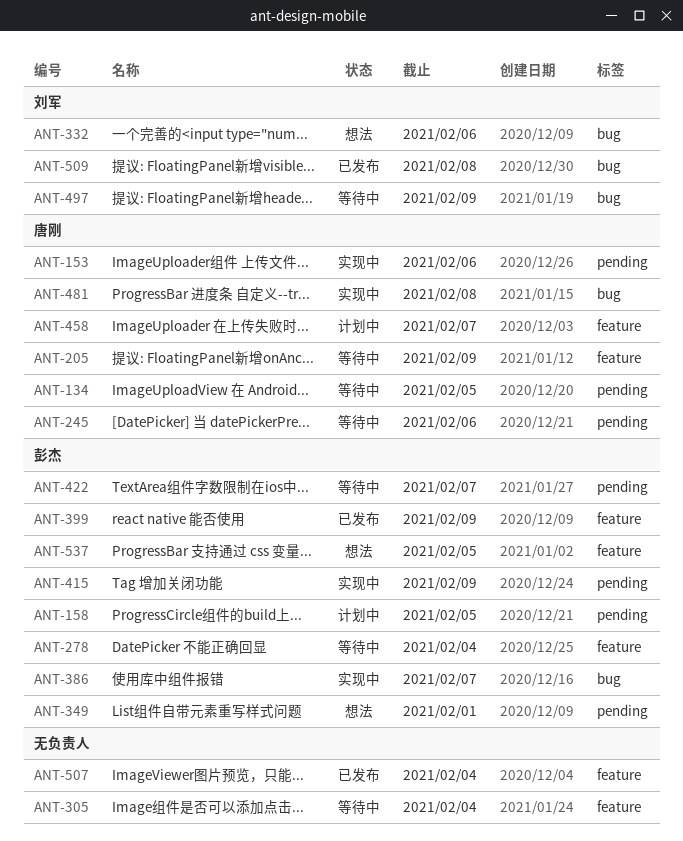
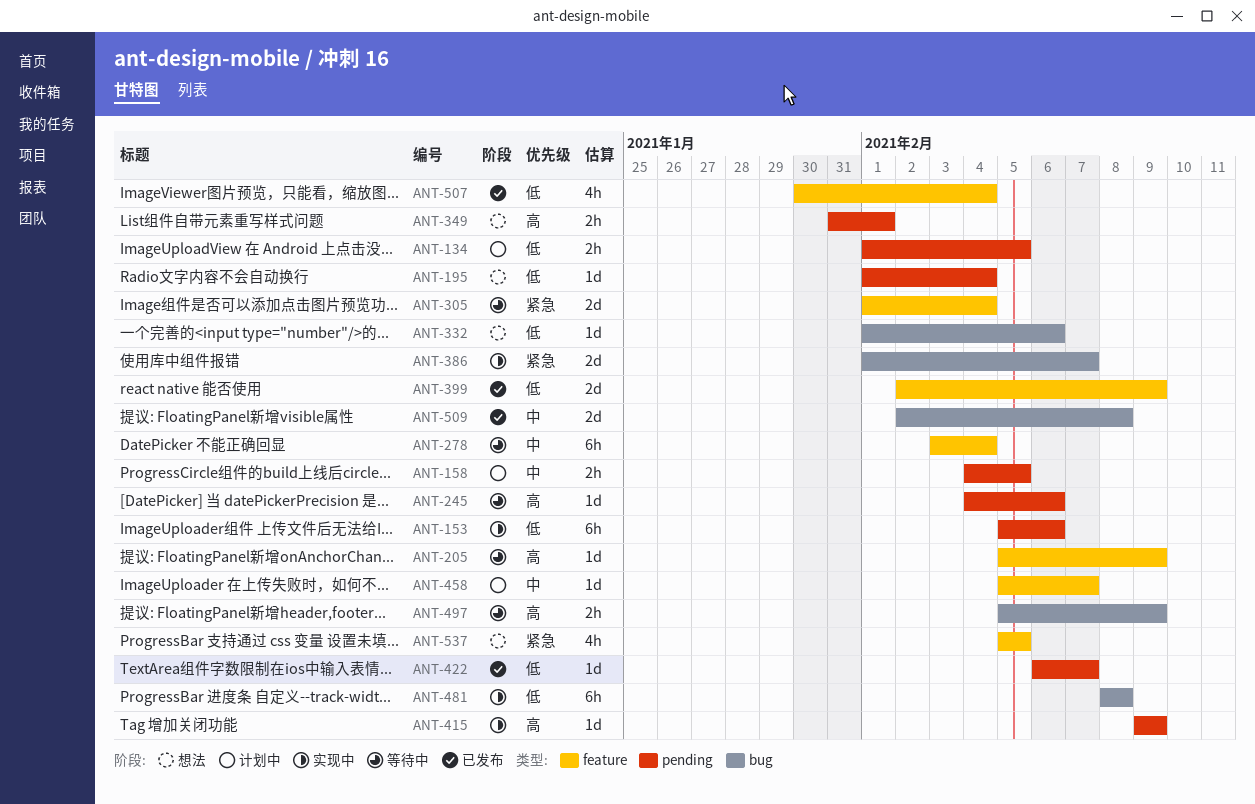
ANT-134, status: 等待中 -> 计划中
ANT-195: none -> present
ANT-422, status: 等待中 -> 已发布

